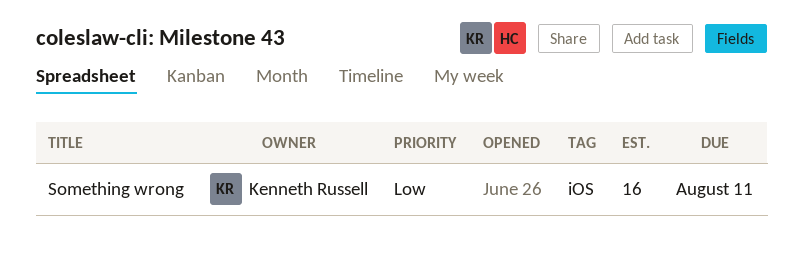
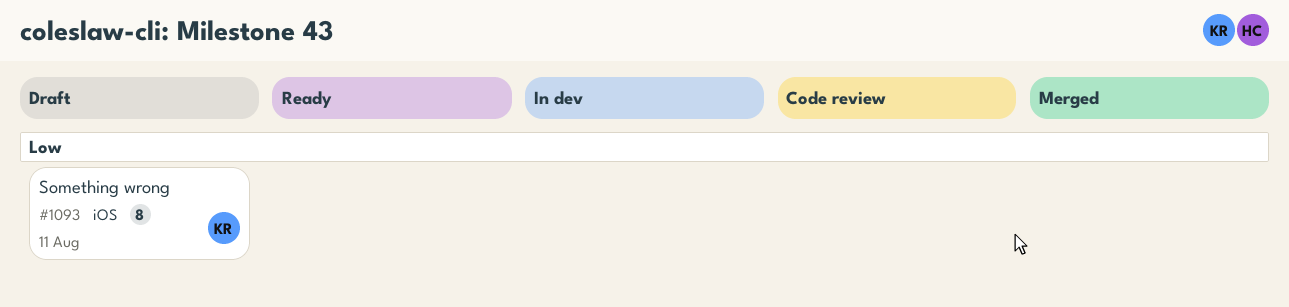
Something wrong, estimate: 16 -> 8

